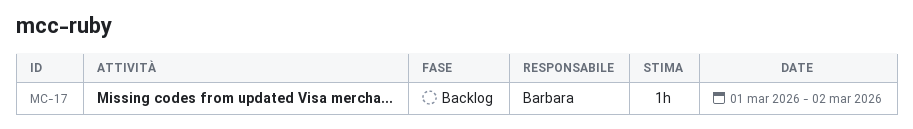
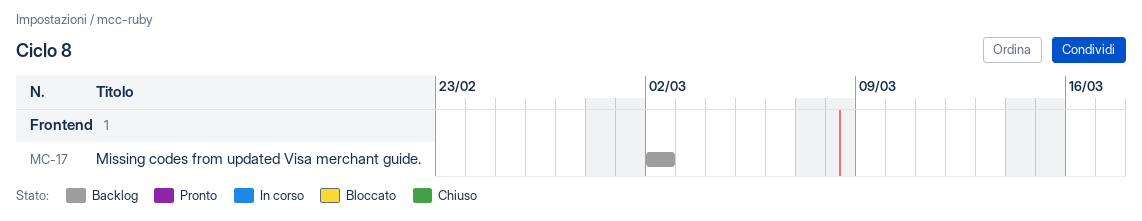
MC-17, start: Mar 1 -> Mar 2

